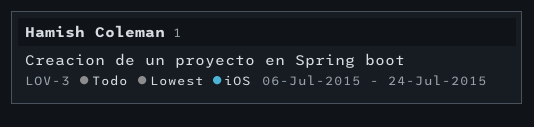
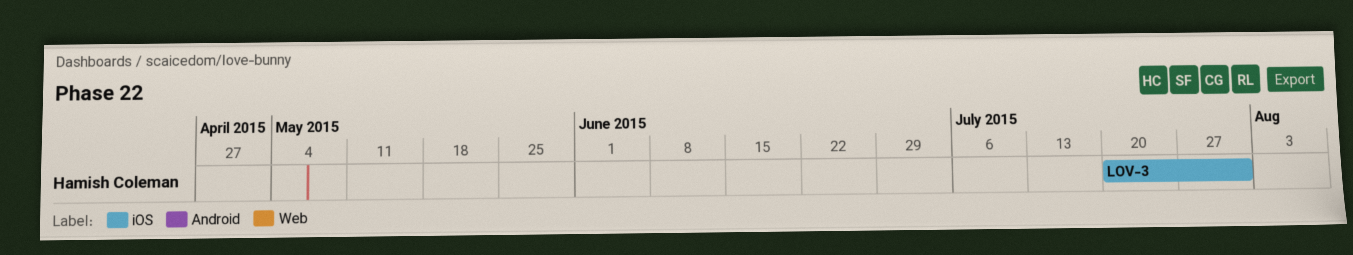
LOV-3, start: Jul 6 -> Jul 20
LOV-3, due: Jul 24 -> Jul 31

